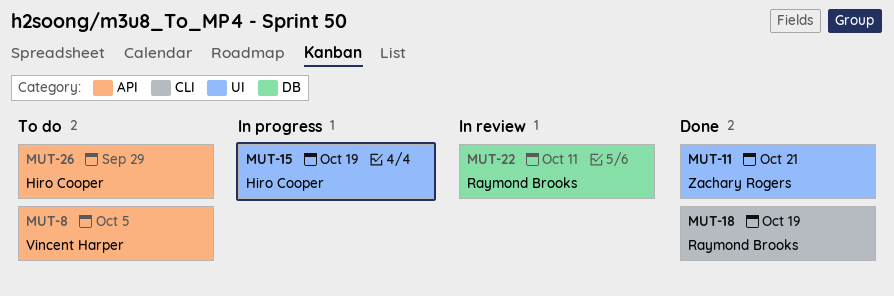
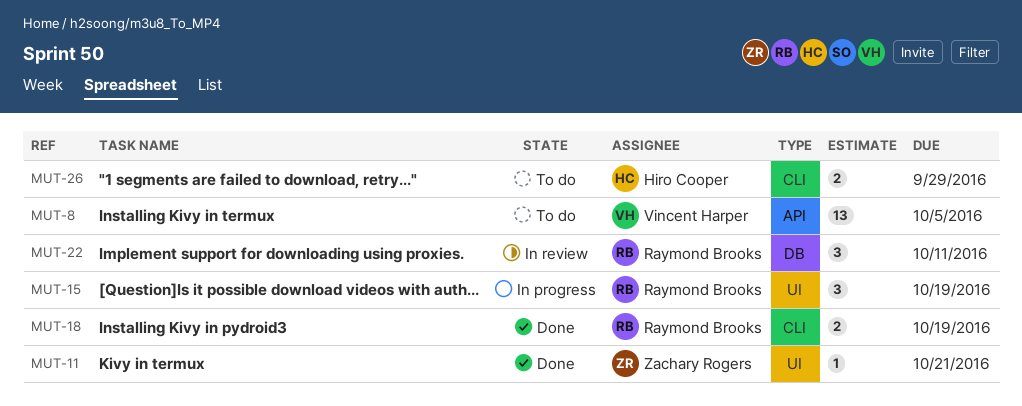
MUT-15, owner: Hiro Cooper -> Raymond Brooks
MUT-26, label: API -> CLI

